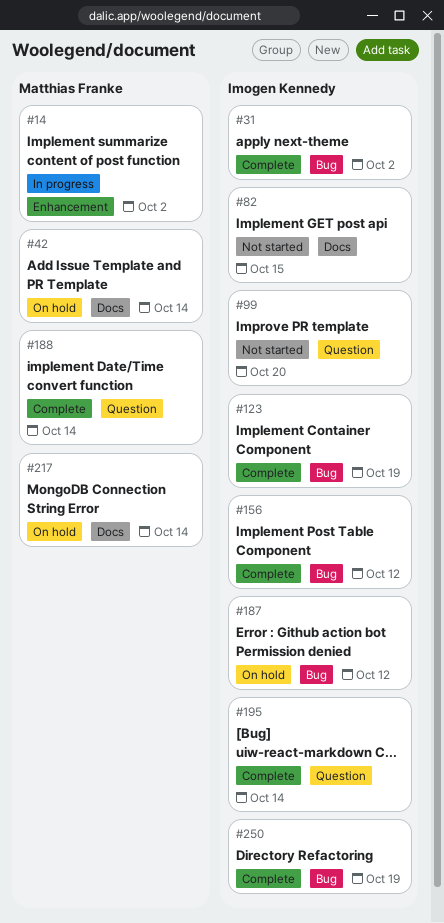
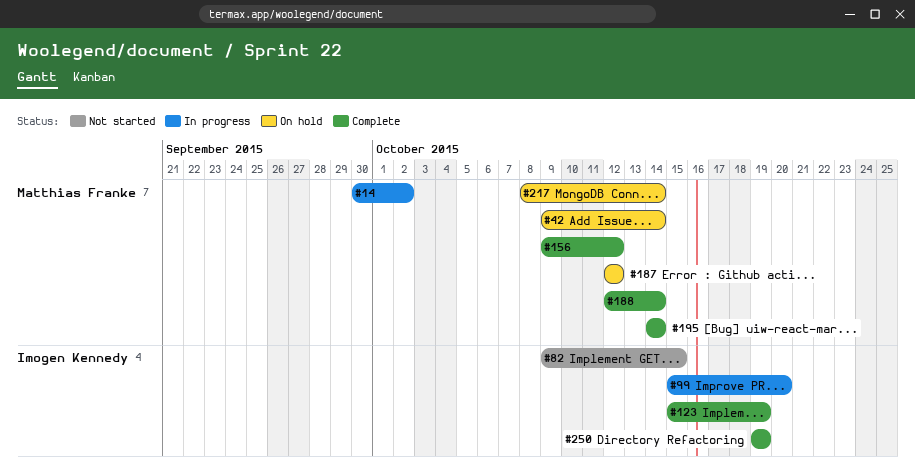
#31: present -> none
#99, status: Not started -> In progress
#156, owner: Imogen Kennedy -> Matthias Franke
#187, owner: Imogen Kennedy -> Matthias Franke
#195, owner: Imogen Kennedy -> Matthias Franke

